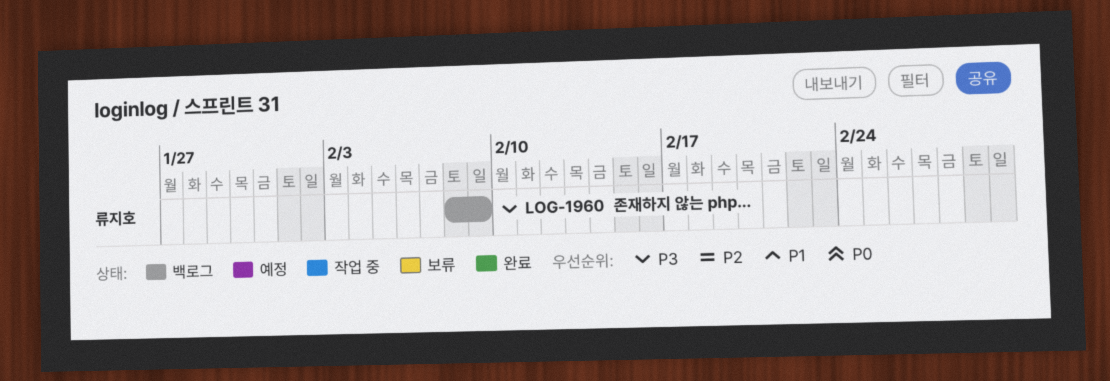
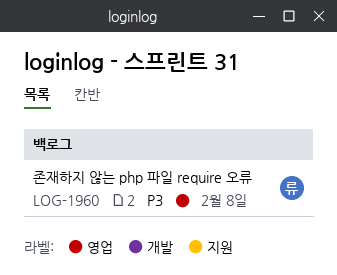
LOG-1960, due: Feb 9 -> Feb 8

